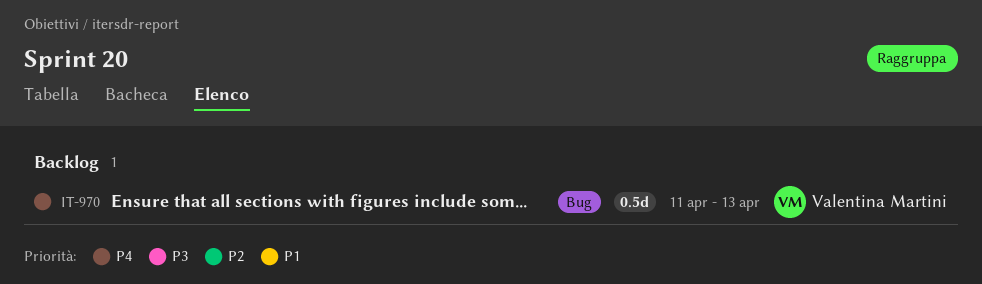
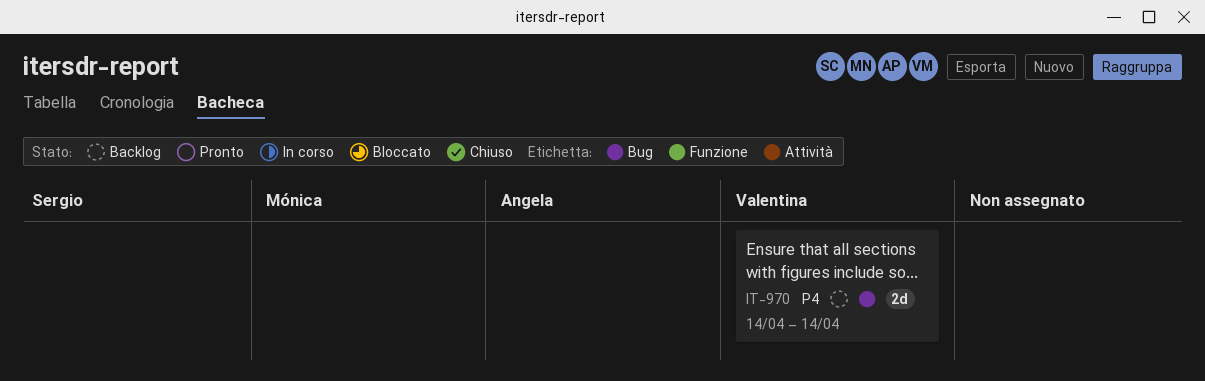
IT-970, estimate: 0.5d -> 2d
IT-970, start: Apr 11 -> Apr 14
IT-970, due: Apr 13 -> Apr 14

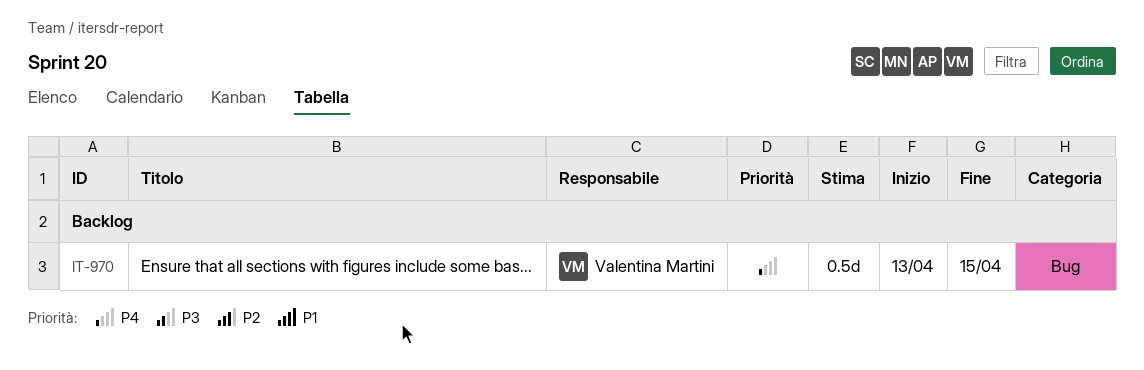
IT-970, estimate: 2d -> 0.5d
IT-970, start: Apr 14 -> Apr 13
IT-970, due: Apr 14 -> Apr 15

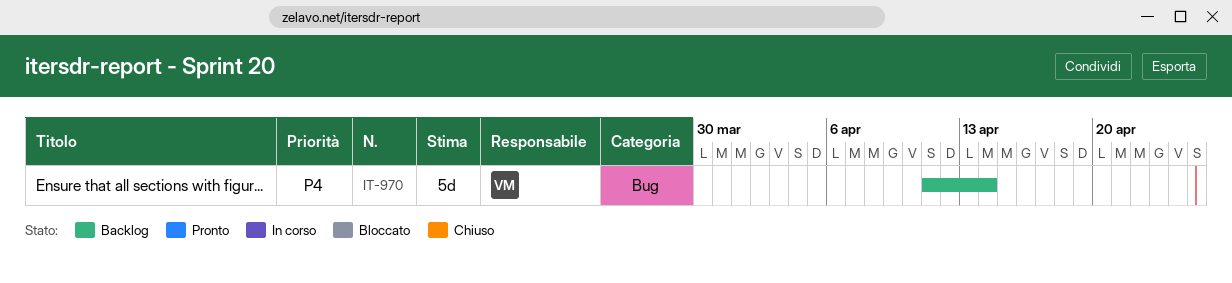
IT-970, estimate: 0.5d -> 5d
IT-970, start: Apr 13 -> Apr 11
IT-970, due: Apr 15 -> Apr 14

